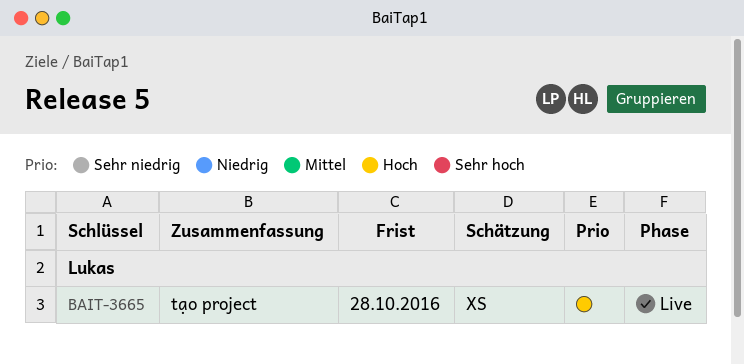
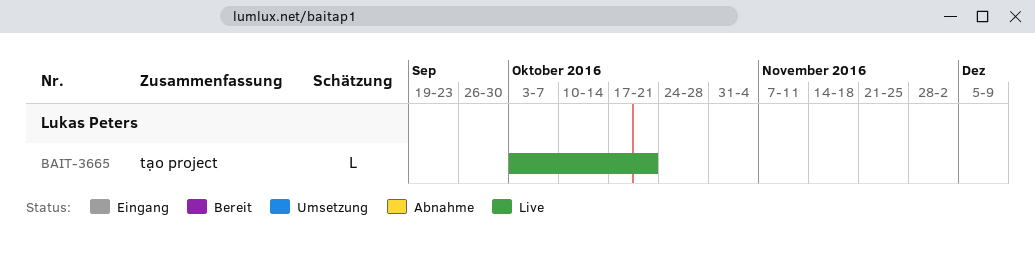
BAIT-3665, estimate: XS -> L
BAIT-3665, due: Oct 28 -> Oct 21

